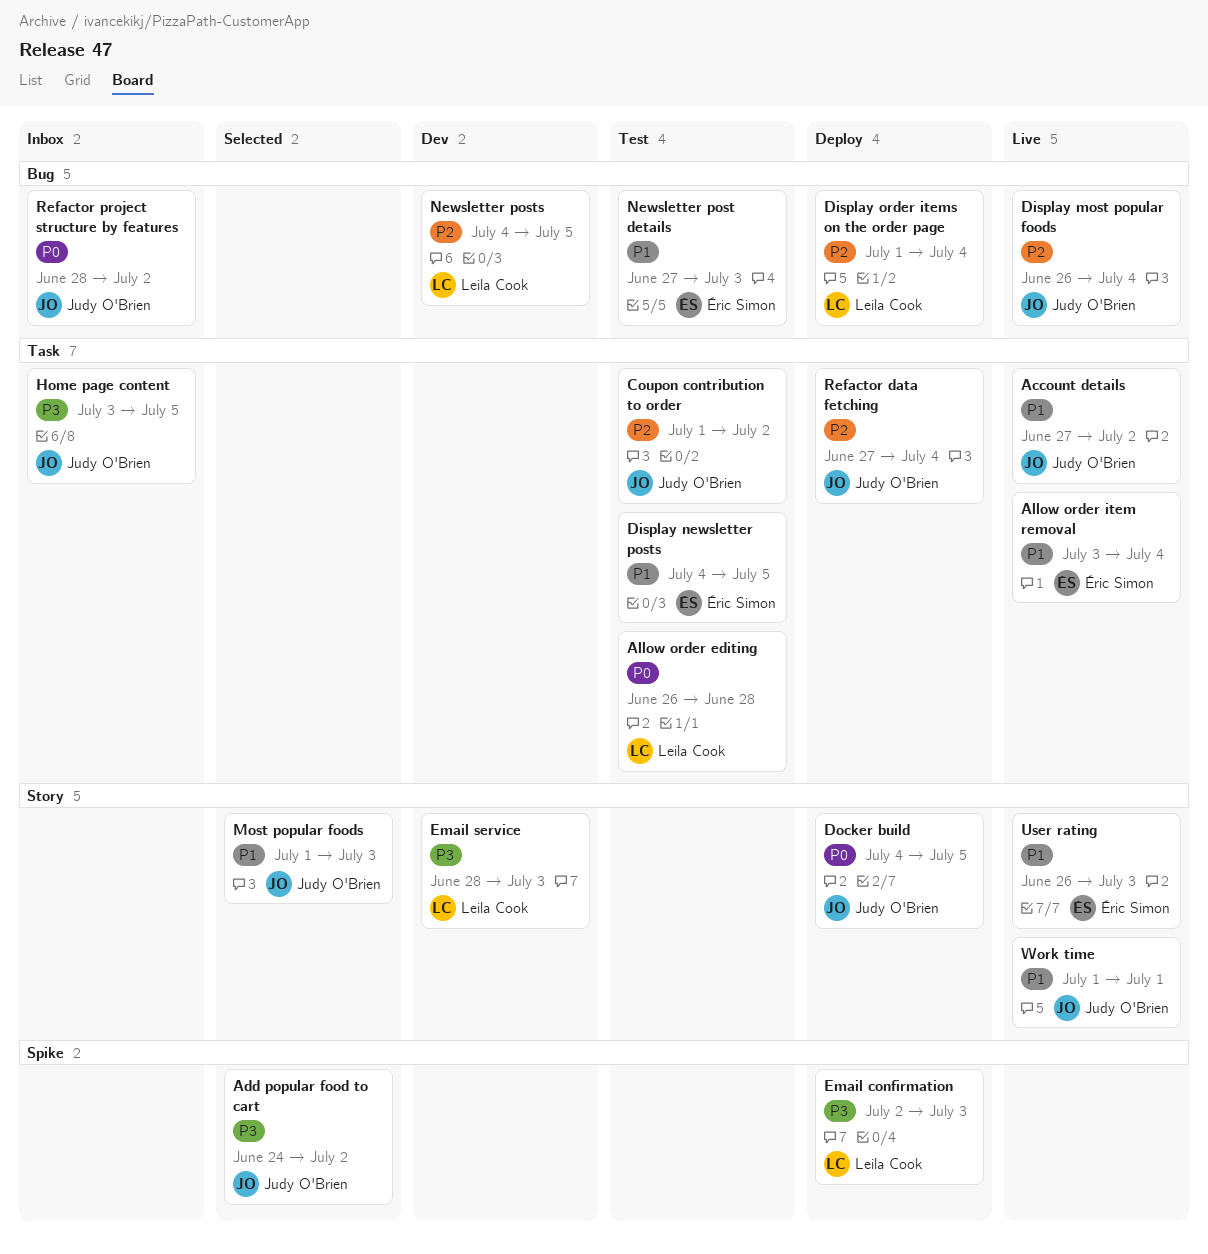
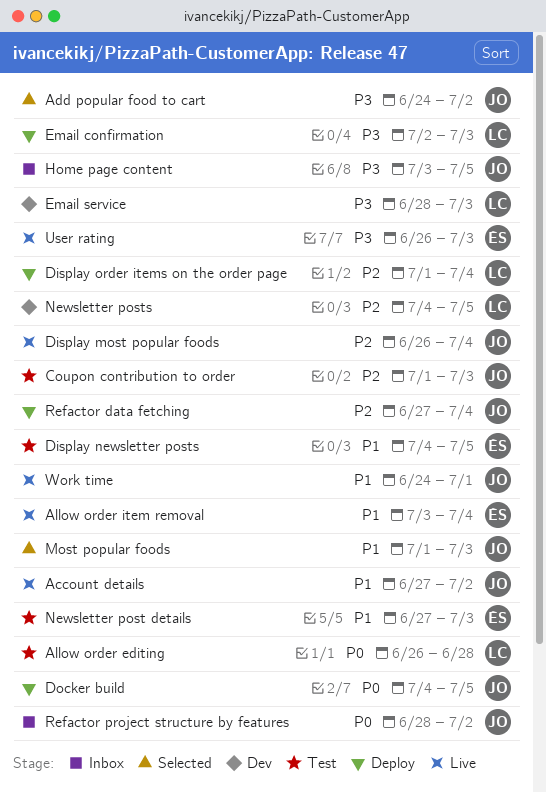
Coupon contribution to order, due: Jul 2 -> Jul 3
User rating, priority: P1 -> P3
Work time, start: Jul 1 -> Jun 24

